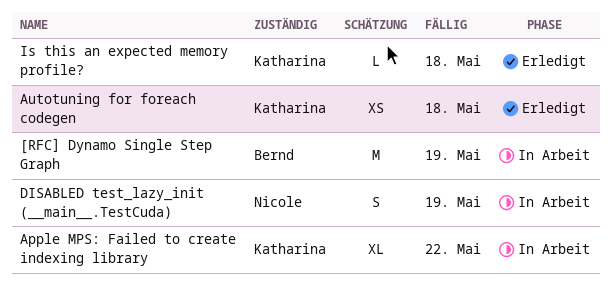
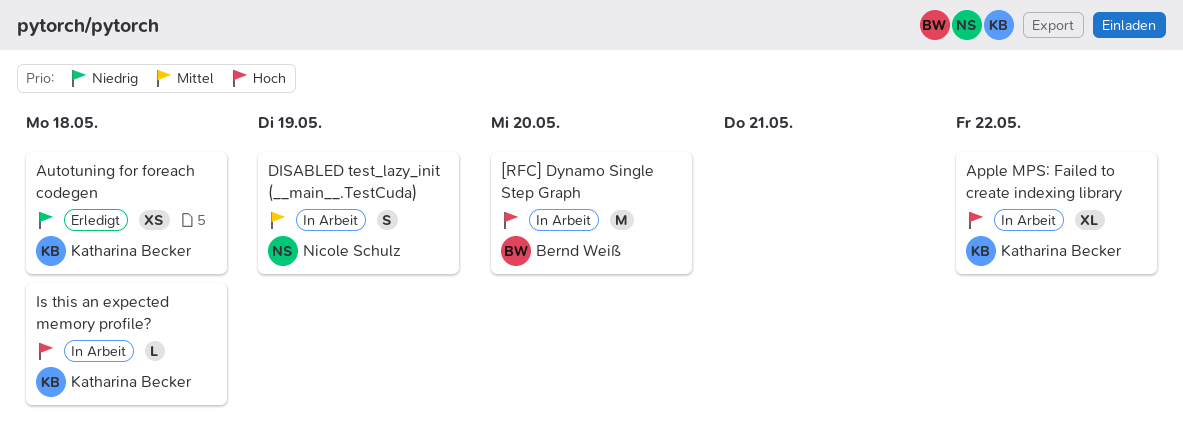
[RFC] Dynamo Single Step Graph, due: May 19 -> May 20
Is this an expected memory profile?, status: Erledigt -> In Arbeit

